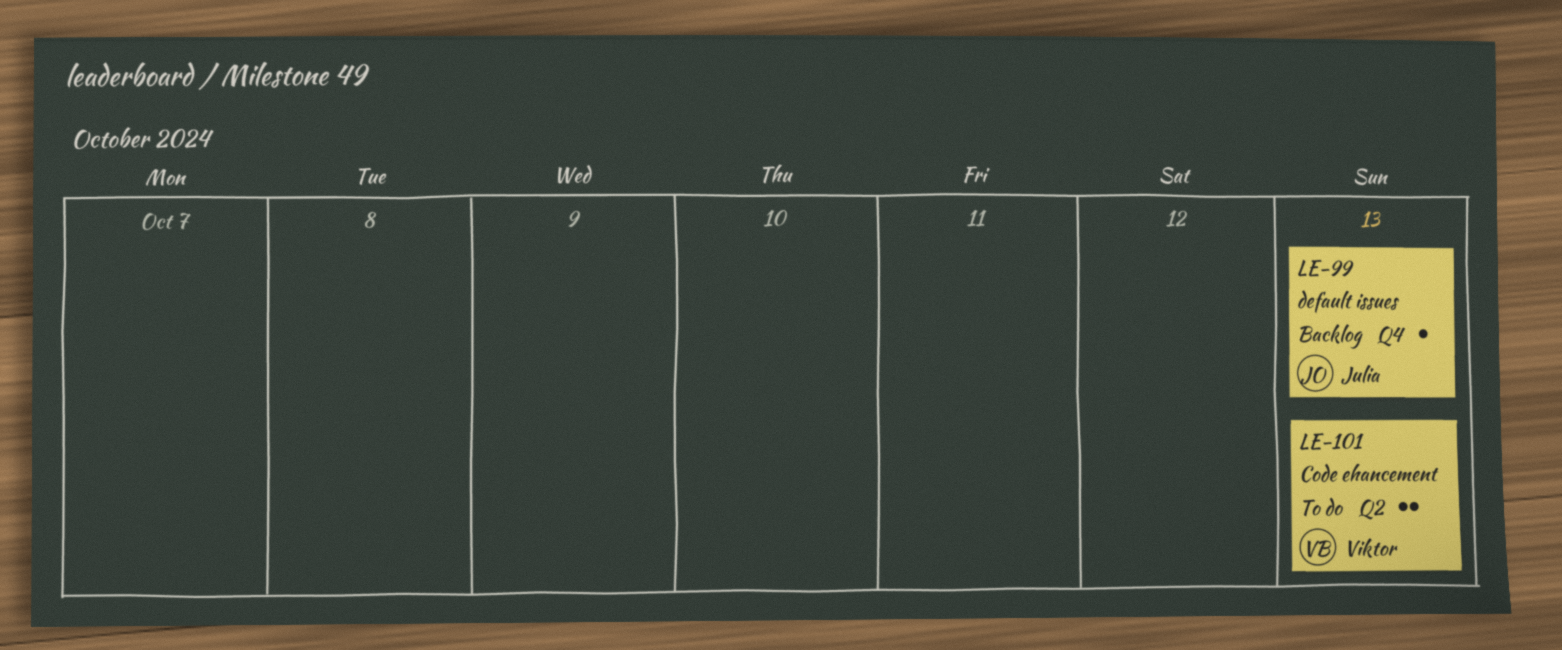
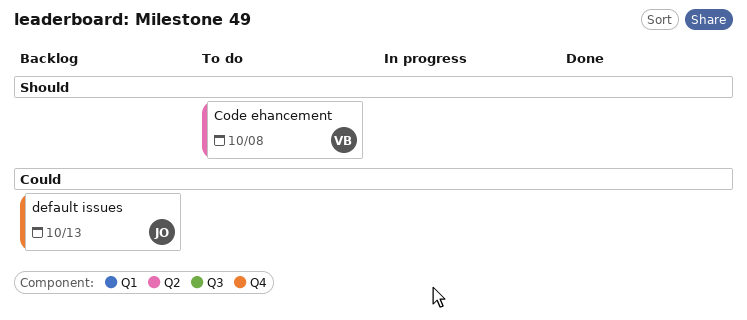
Code ehancement, day: Oct 13 -> Oct 8

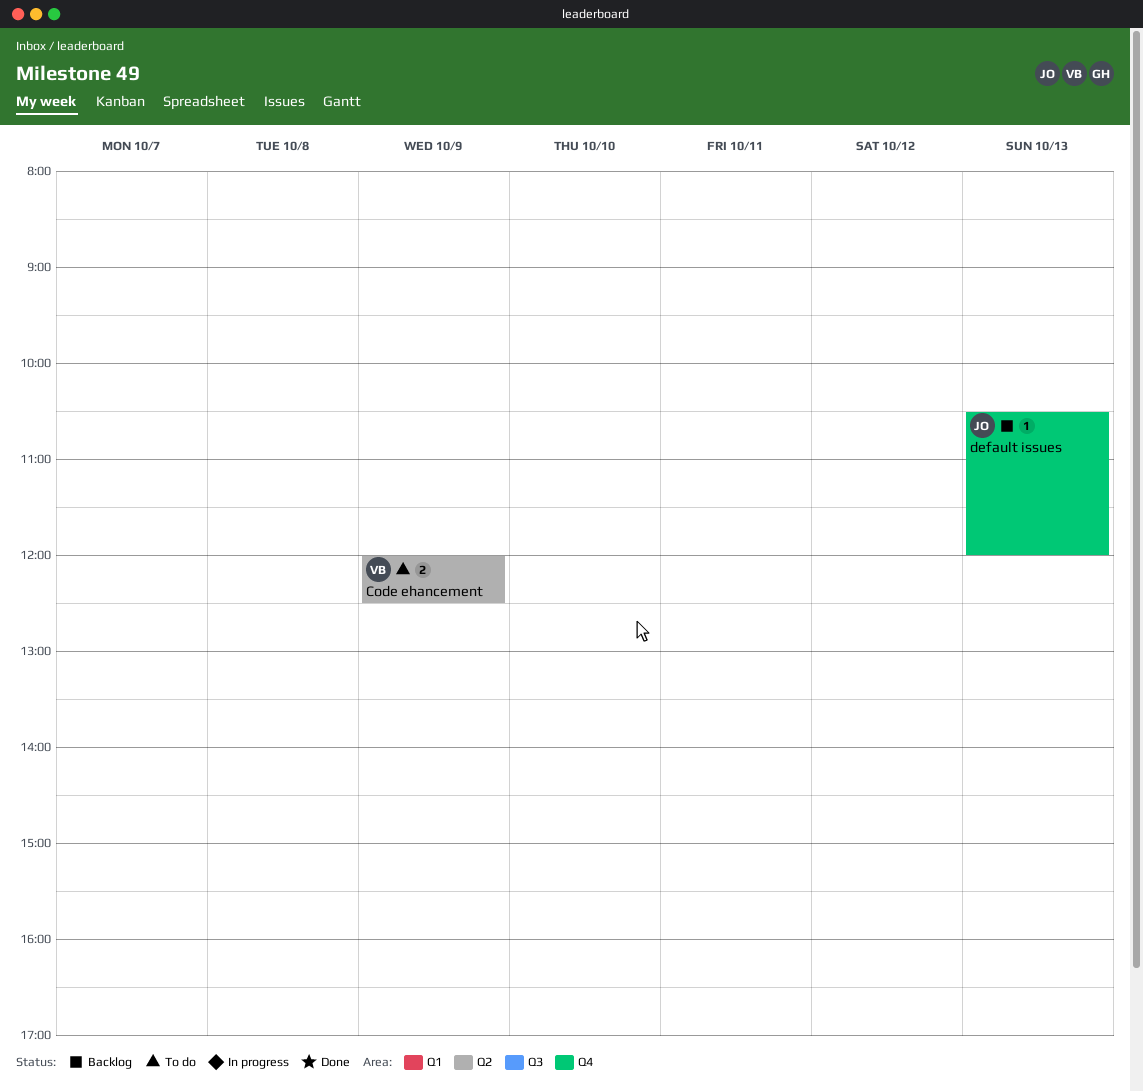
Code ehancement, day: Oct 8 -> Oct 9

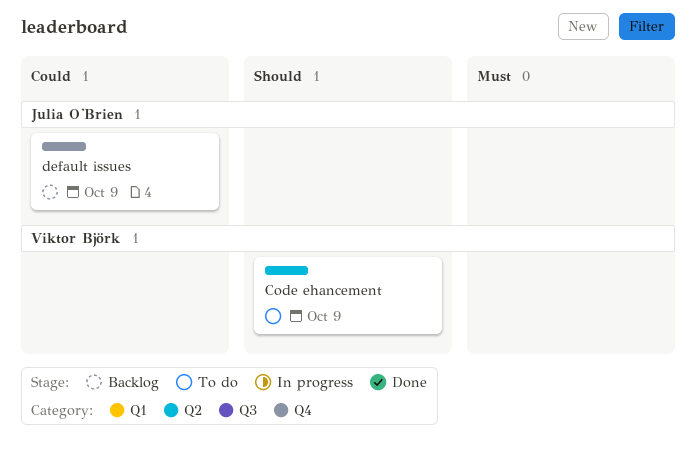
default issues, day: Oct 13 -> Oct 9

